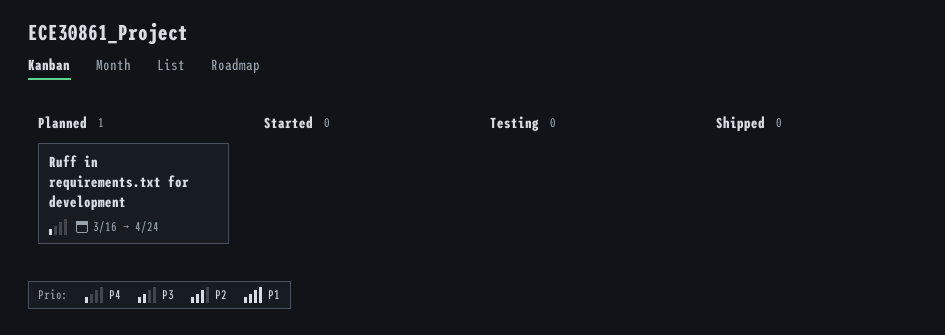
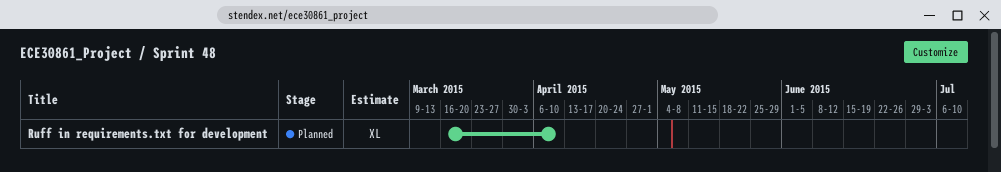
Ruff in requirements.txt for development, due: Apr 24 -> Apr 10

